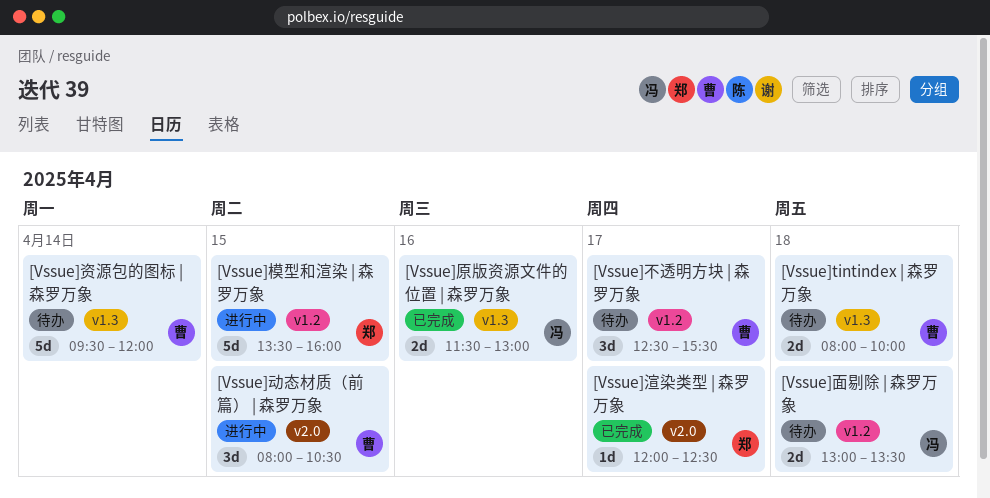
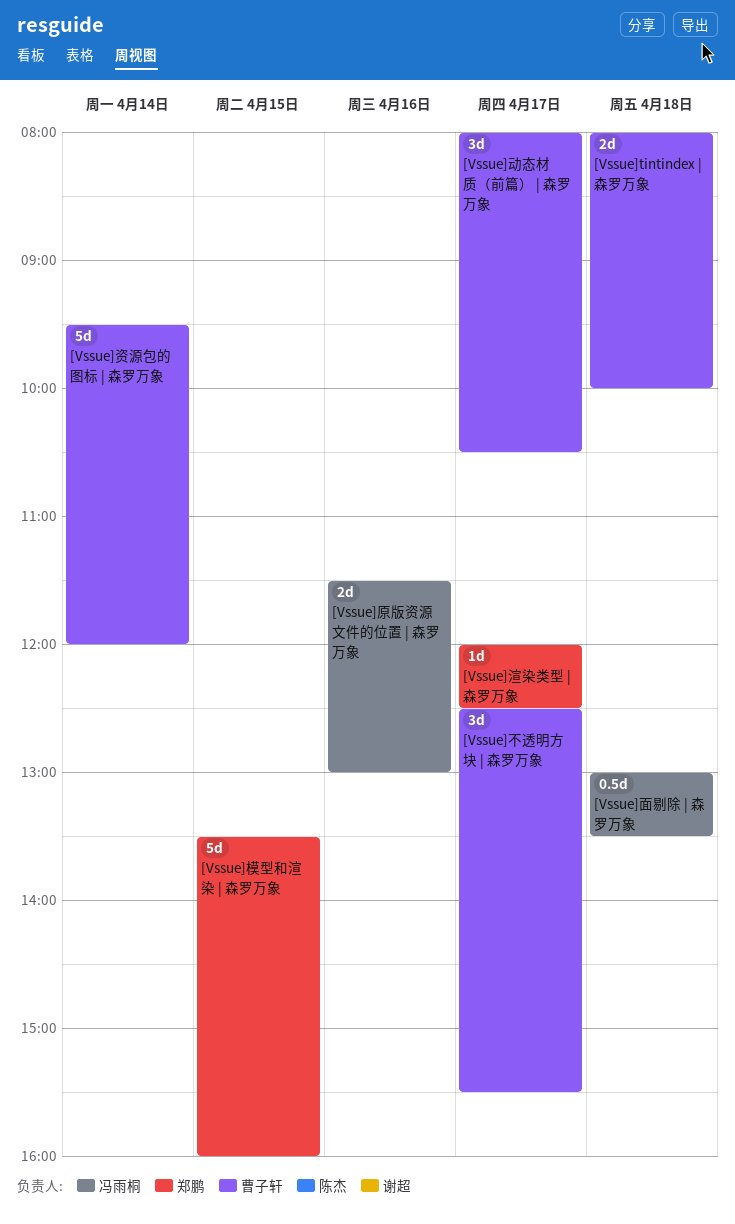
[Vssue]动态材质（前篇） | 森罗万象, day: Apr 15 -> Apr 17
[Vssue]面剔除 | 森罗万象, estimate: 2d -> 0.5d

